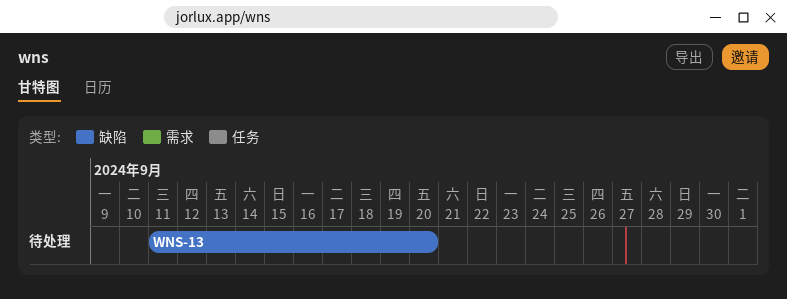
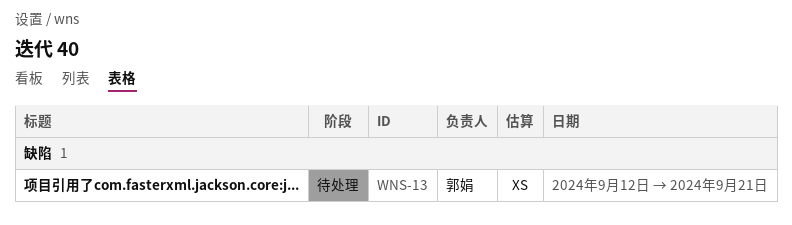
WNS-13, start: Sep 11 -> Sep 12
WNS-13, due: Sep 20 -> Sep 21

